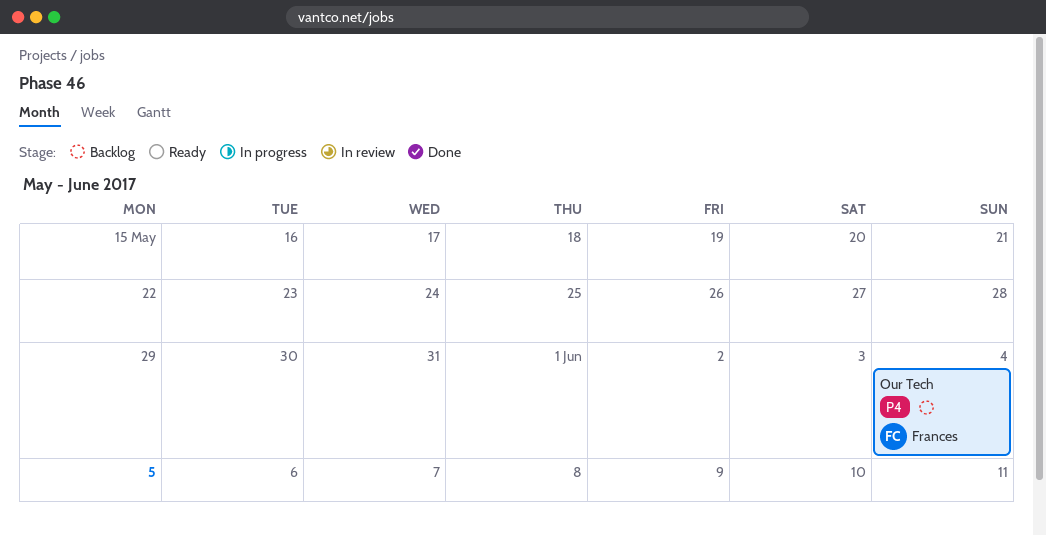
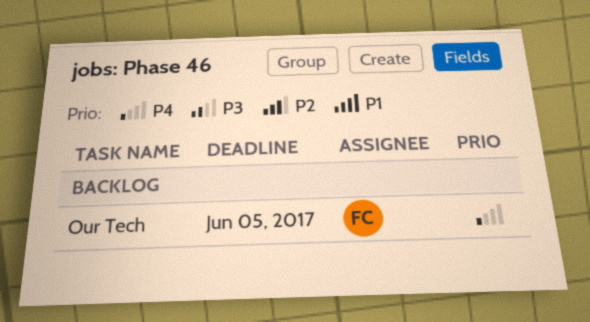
Our Tech, due: Jun 4 -> Jun 5

